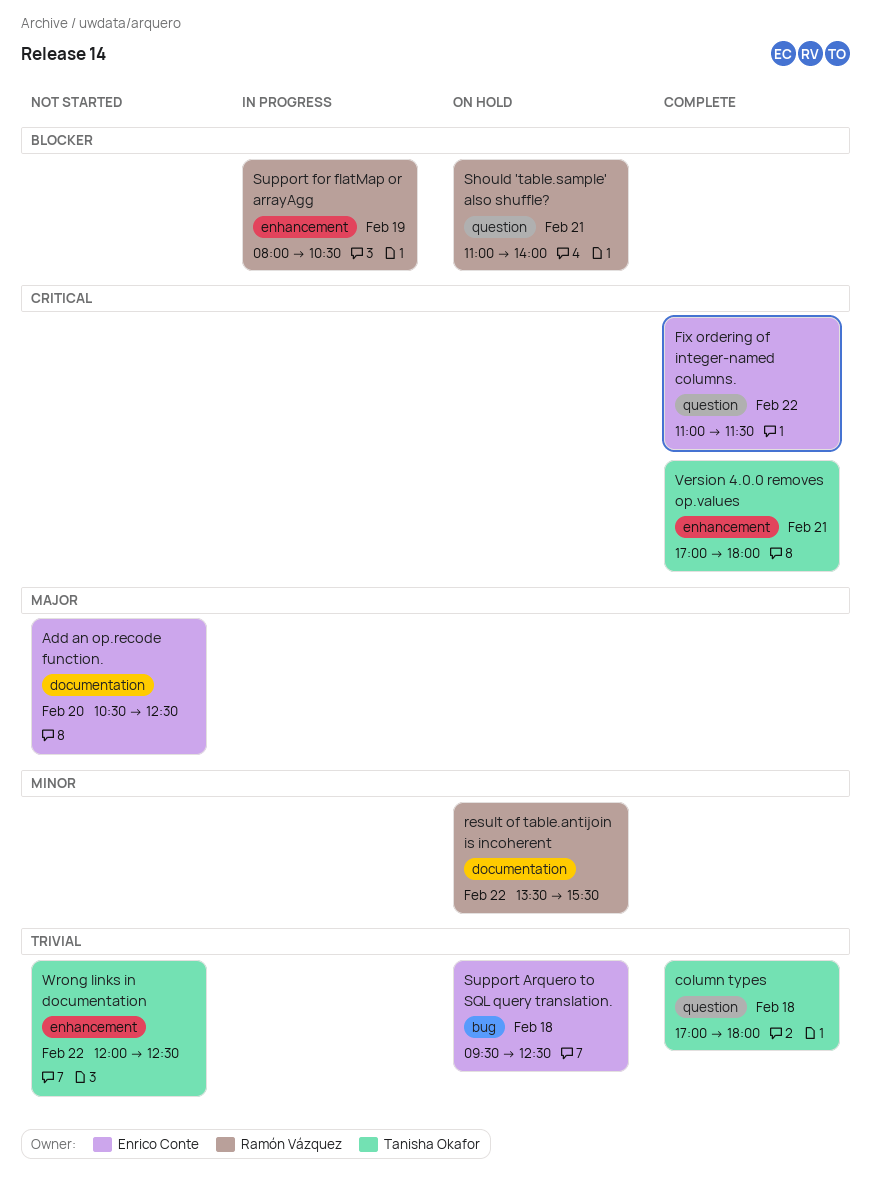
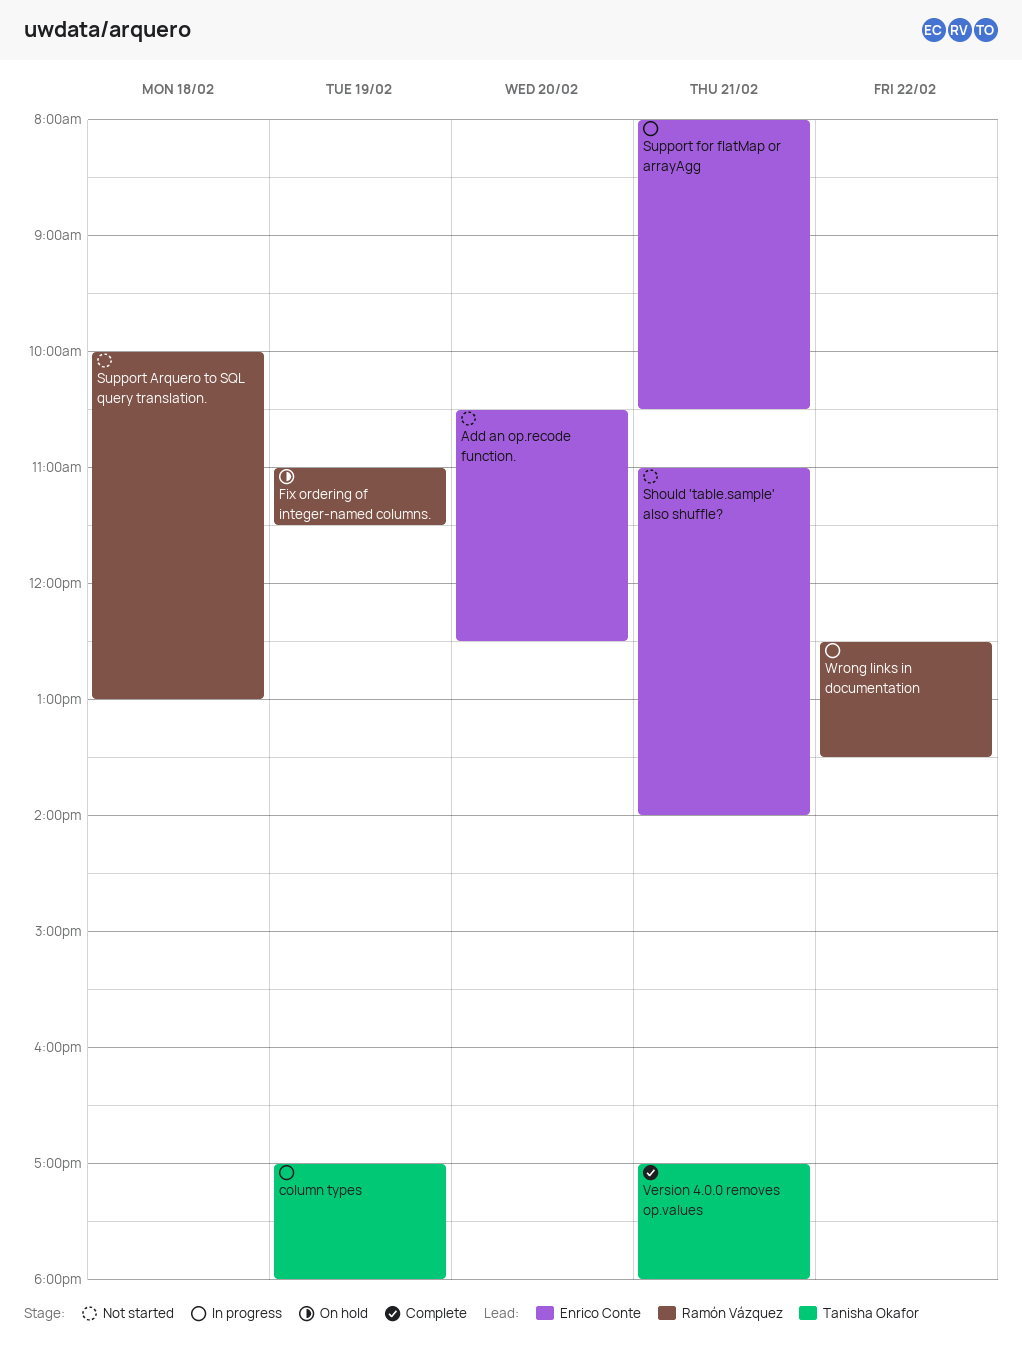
column types, status: Complete -> In progress
column types, day: Feb 18 -> Feb 19
Fix ordering of integer-named columns., status: Complete -> On hold
Fix ordering of integer-named columns., owner: Enrico Conte -> Ramón Vázquez
Fix ordering of integer-named columns., day: Feb 22 -> Feb 19
result of table.antijoin is incoherent: present -> none
Should 'table.sample' also shuffle?, status: On hold -> Not started
Should 'table.sample' also shuffle?, owner: Ramón Vázquez -> Enrico Conte
Support Arquero to SQL query translation., status: On hold -> Not started
Support Arquero to SQL query translation., owner: Enrico Conte -> Ramón Vázquez
Support Arquero to SQL query translation., begins: 09:30 -> 10:00
Support Arquero to SQL query translation., ends: 12:30 -> 13:00
Support for flatMap or arrayAgg, owner: Ramón Vázquez -> Enrico Conte
Support for flatMap or arrayAgg, day: Feb 19 -> Feb 21
Wrong links in documentation, status: Not started -> In progress
Wrong links in documentation, owner: Tanisha Okafor -> Ramón Vázquez
Wrong links in documentation, begins: 12:00 -> 12:30
Wrong links in documentation, ends: 12:30 -> 13:30

